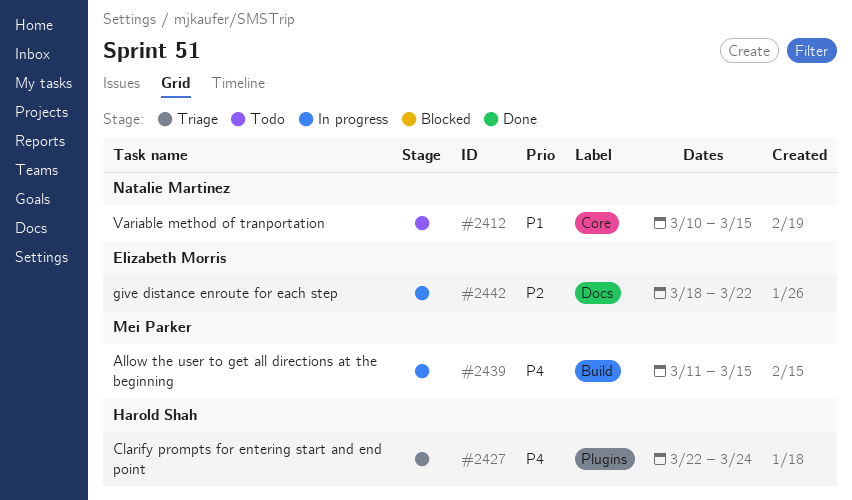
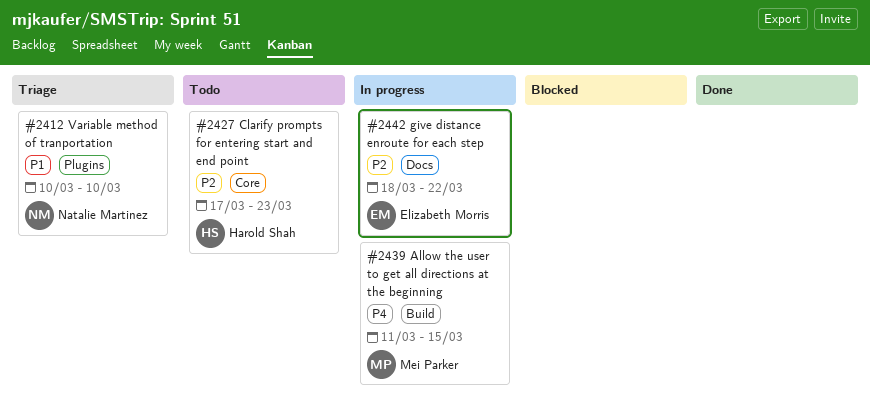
#2412, status: Todo -> Triage
#2412, label: Core -> Plugins
#2412, due: Mar 15 -> Mar 10
#2427, status: Triage -> Todo
#2427, priority: P4 -> P2
#2427, label: Plugins -> Core
#2427, start: Mar 22 -> Mar 17
#2427, due: Mar 24 -> Mar 23

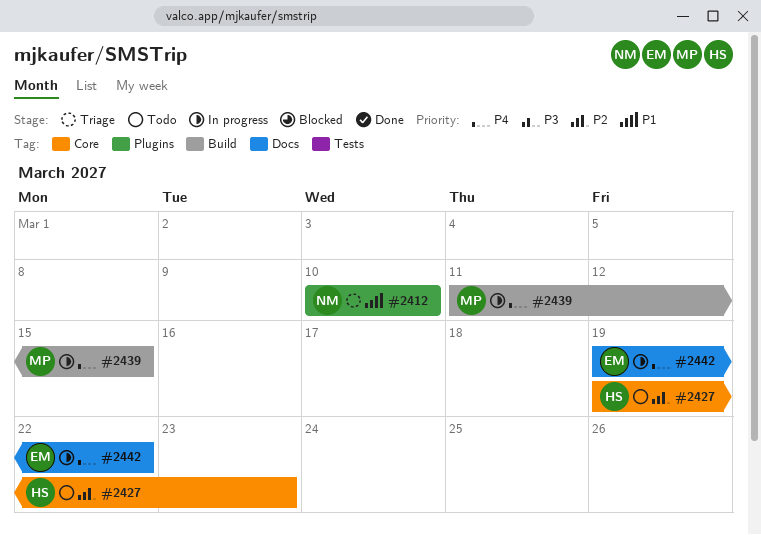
#2427, start: Mar 17 -> Mar 19
#2442, priority: P2 -> P4
#2442, start: Mar 18 -> Mar 19

